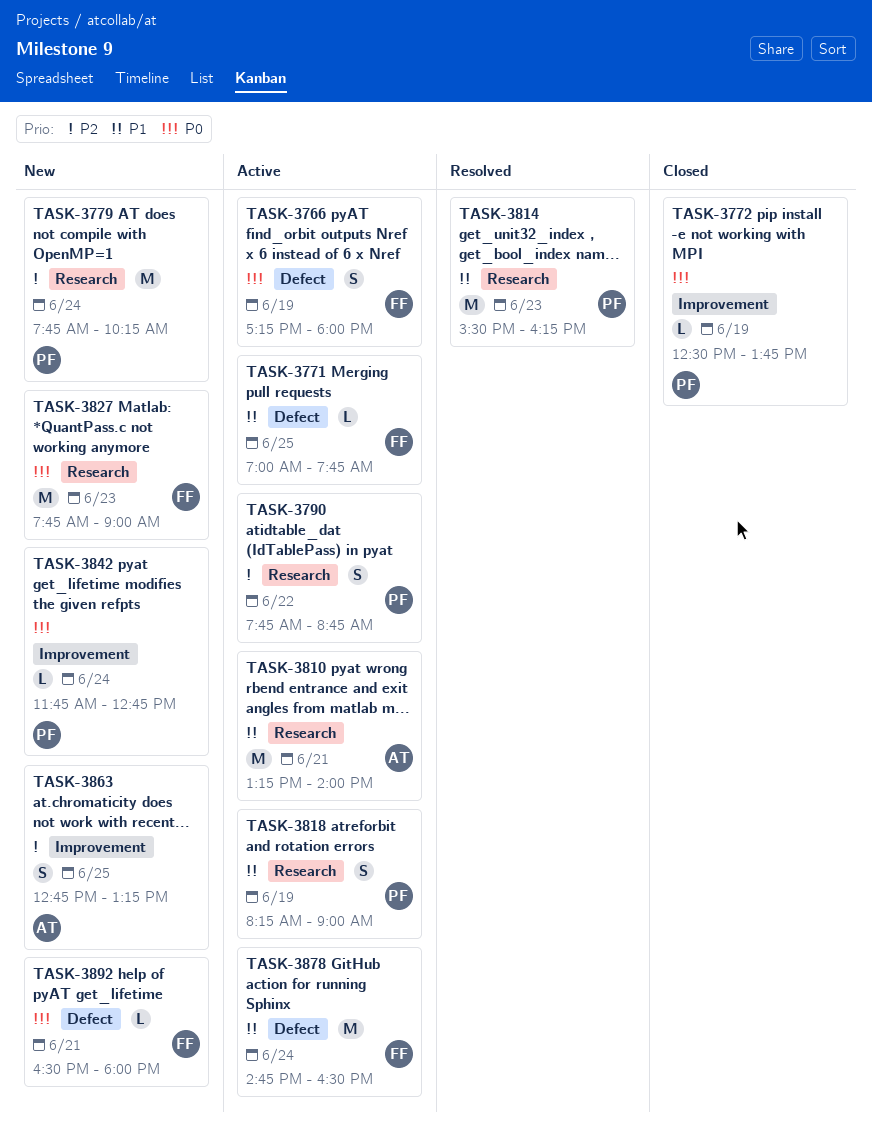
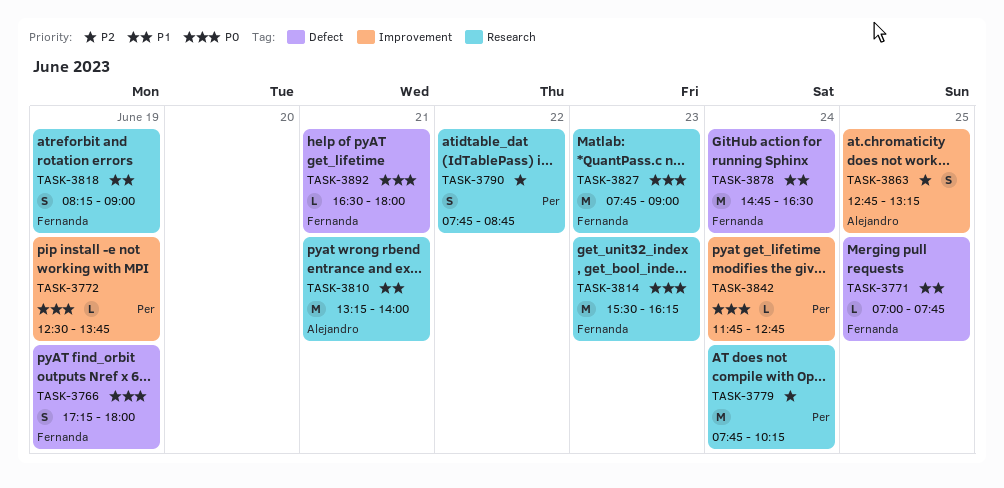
TASK-3814, owner: Per -> Fernanda
TASK-3814, priority: P1 -> P0
TASK-3818, owner: Per -> Fernanda

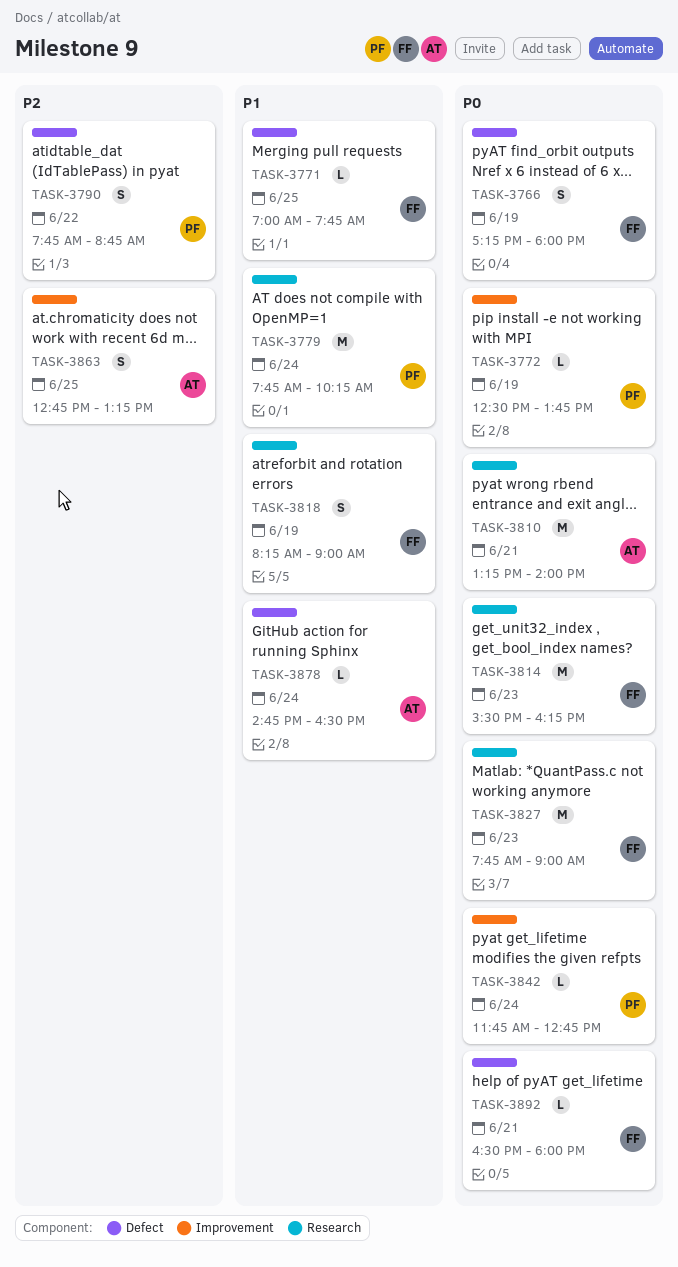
TASK-3779, priority: P2 -> P1
TASK-3790, label: Research -> Defect
TASK-3810, priority: P1 -> P0
TASK-3878, owner: Fernanda -> Alejandro
TASK-3878, estimate: M -> L

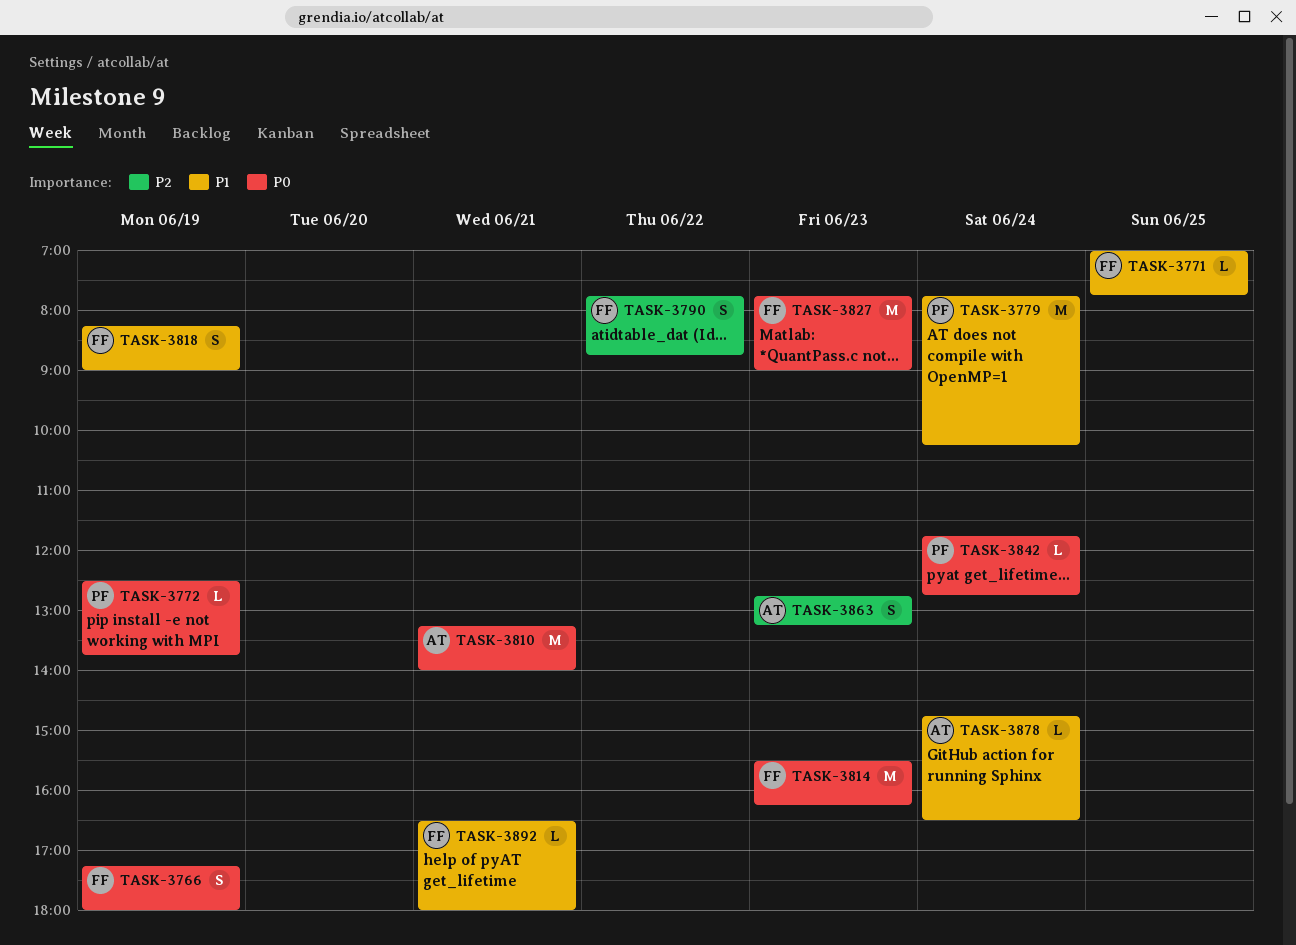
TASK-3790, owner: PF -> FF
TASK-3863, day: Jun 25 -> Jun 23
TASK-3892, priority: P0 -> P1

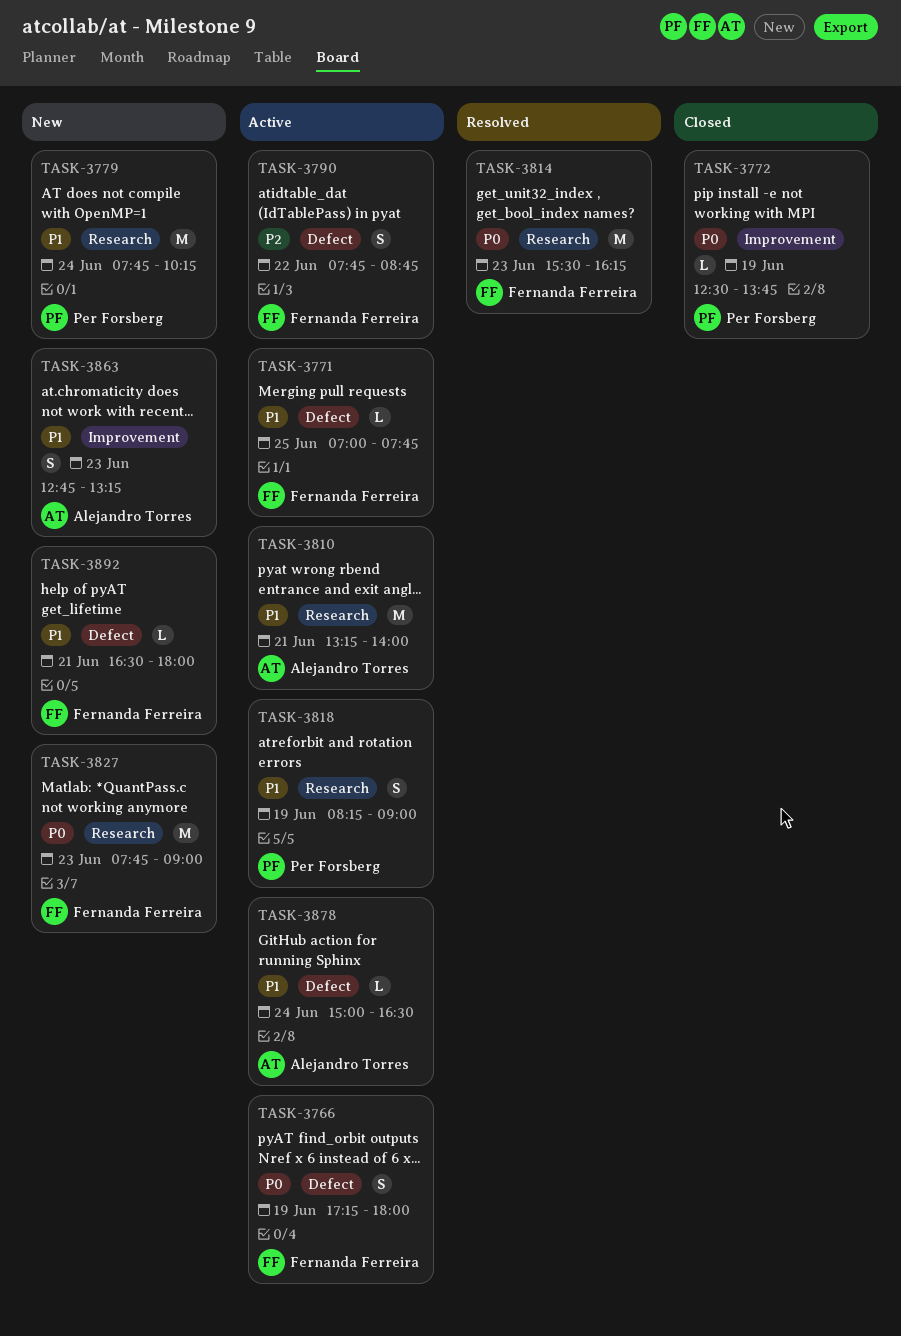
TASK-3810, priority: P0 -> P1
TASK-3818, owner: Fernanda Ferreira -> Per Forsberg
TASK-3842: present -> none
TASK-3863, priority: P2 -> P1
TASK-3878, begins: 14:45 -> 15:00

